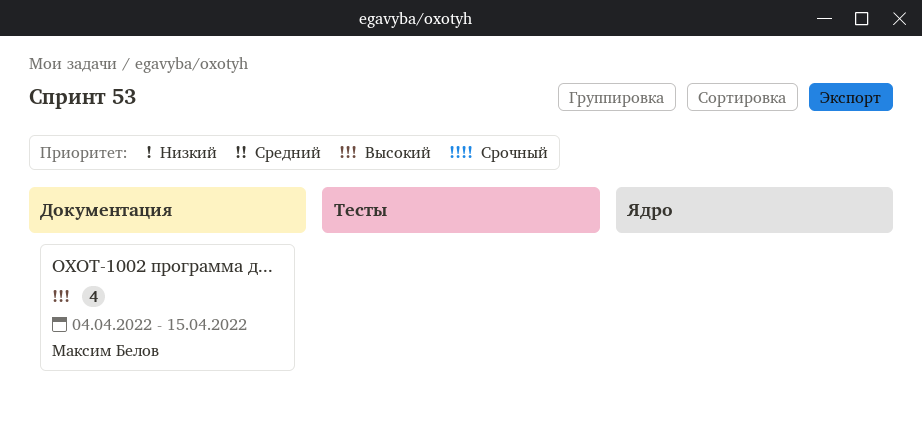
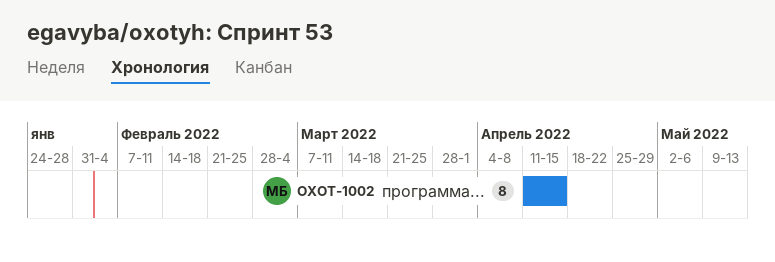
OXOT-1002, estimate: 4 -> 8
OXOT-1002, start: Apr 4 -> Apr 11

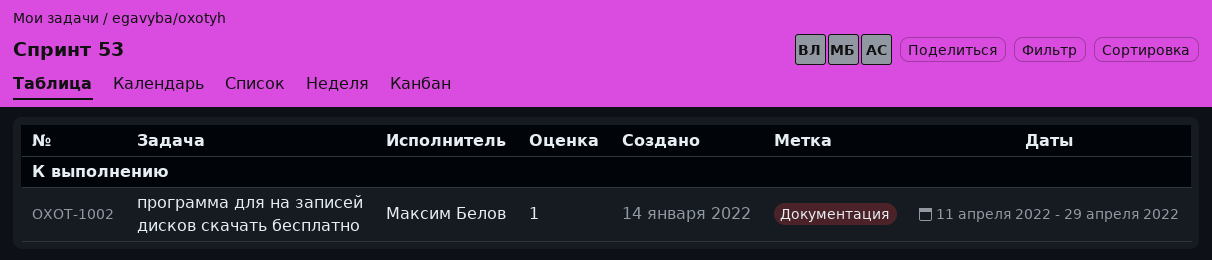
OXOT-1002, estimate: 8 -> 1
OXOT-1002, due: Apr 15 -> Apr 29

